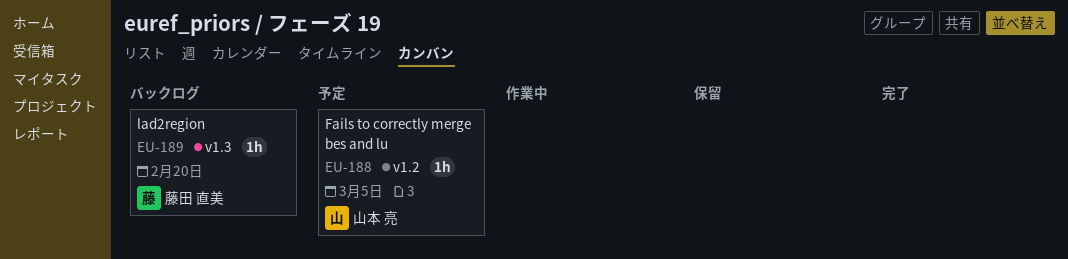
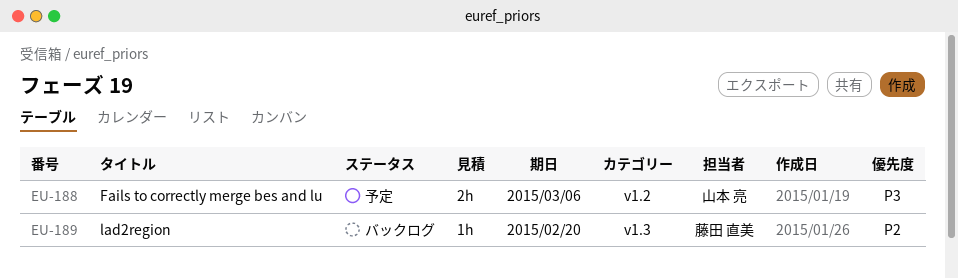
EU-188, estimate: 1h -> 2h
EU-188, due: Mar 5 -> Mar 6

